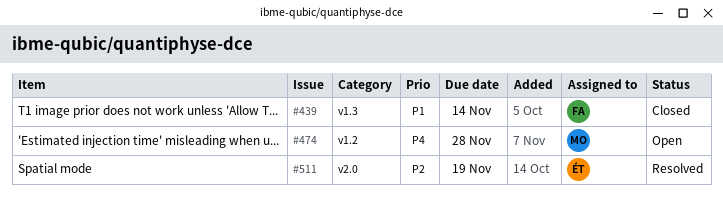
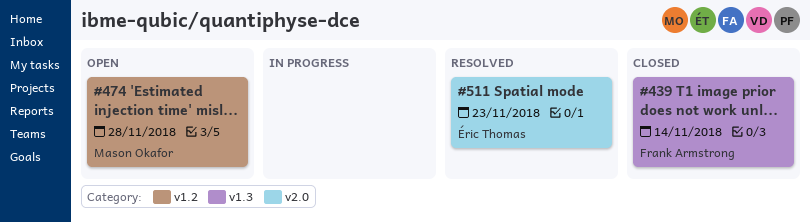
#511, due: Nov 19 -> Nov 23

